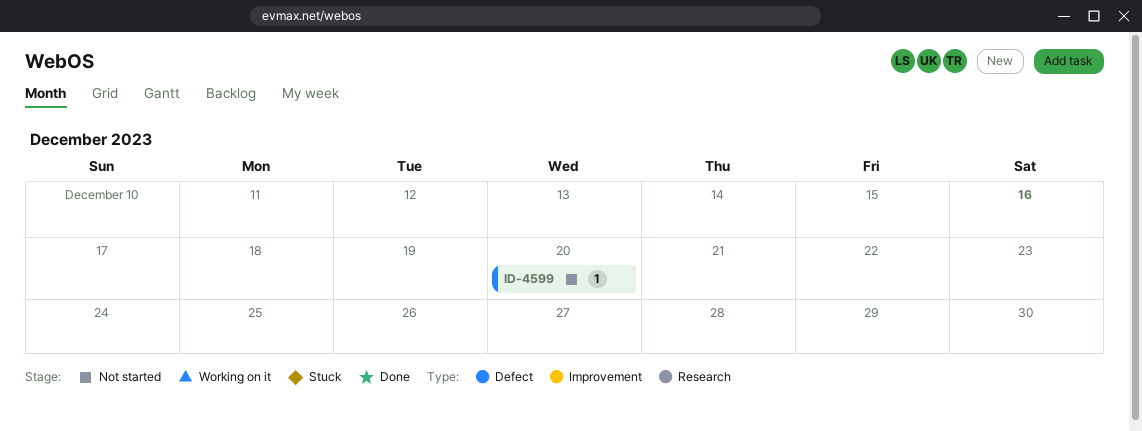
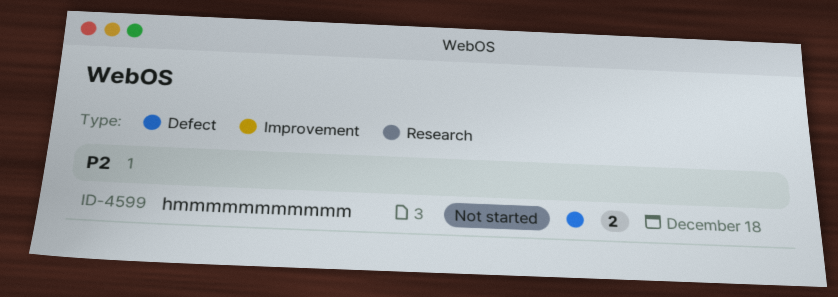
ID-4599, estimate: 1 -> 2
ID-4599, due: Dec 20 -> Dec 18

